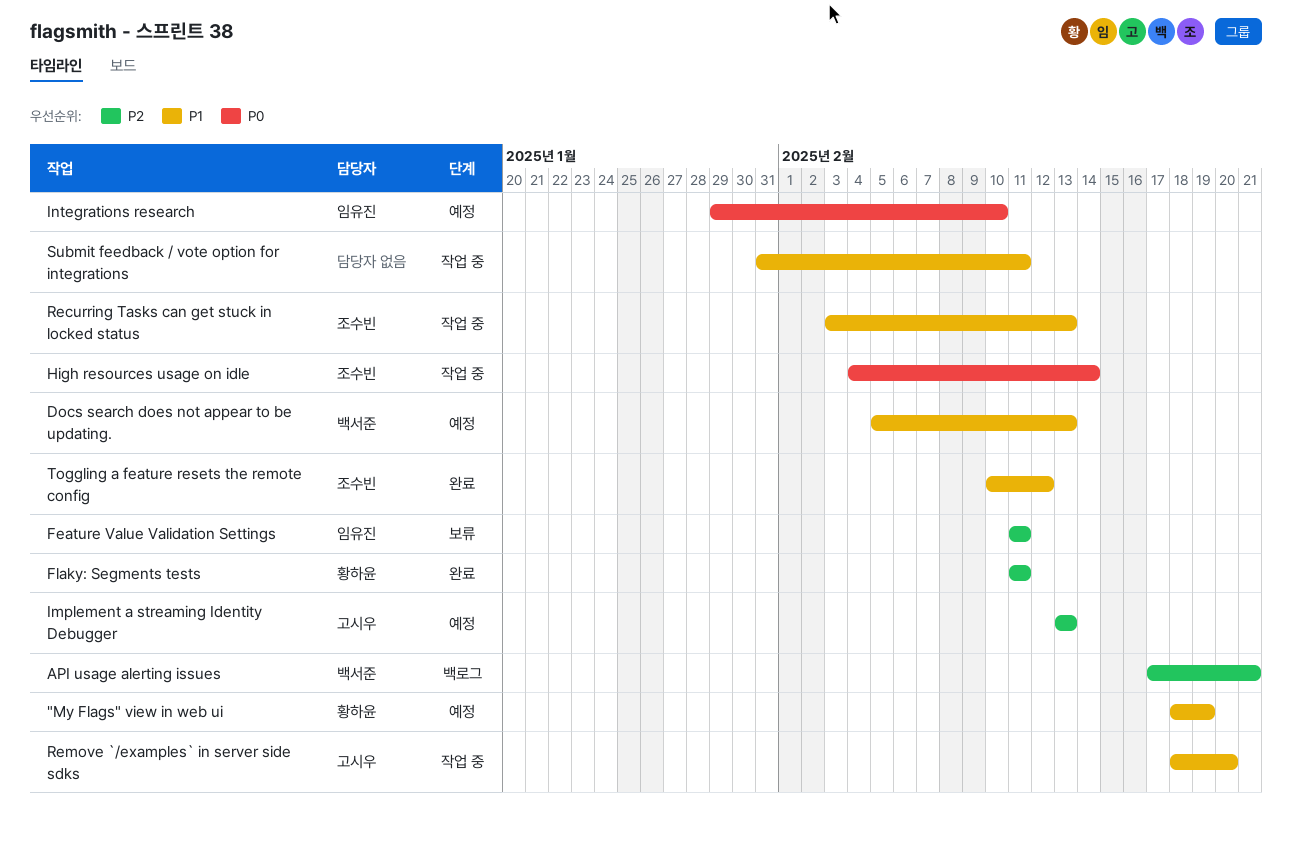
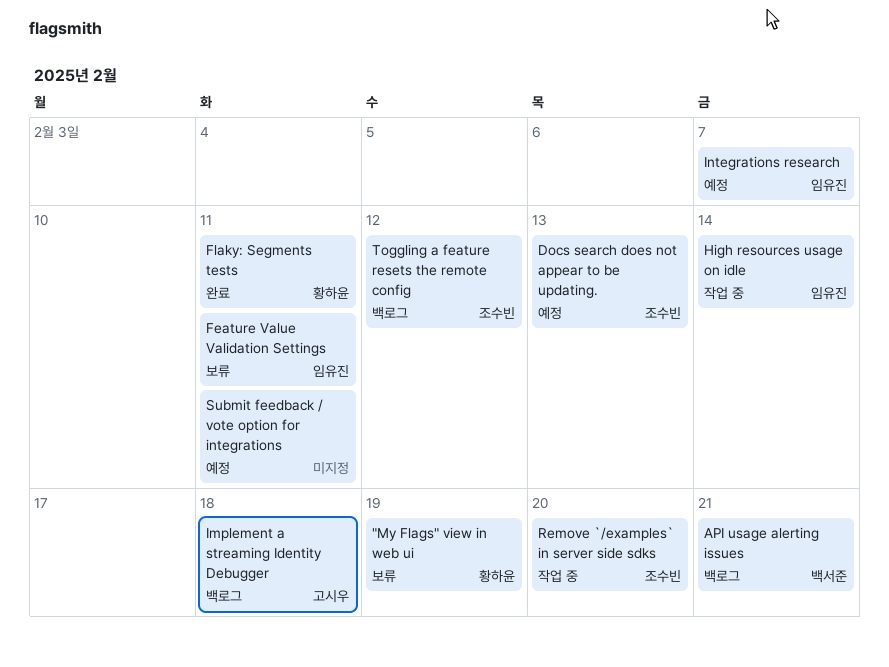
"My Flags" view in web ui, status: 예정 -> 보류
Docs search does not appear to be updating., owner: 백서준 -> 조수빈
High resources usage on idle, owner: 조수빈 -> 임유진
Implement a streaming Identity Debugger, status: 예정 -> 백로그
Implement a streaming Identity Debugger, due: Feb 13 -> Feb 18
Integrations research, due: Feb 10 -> Feb 7
Recurring Tasks can get stuck in locked status: present -> none
Remove `/examples` in server side sdks, owner: 고시우 -> 조수빈
Submit feedback / vote option for integrations, status: 작업 중 -> 예정
Toggling a feature resets the remote config, status: 완료 -> 백로그

